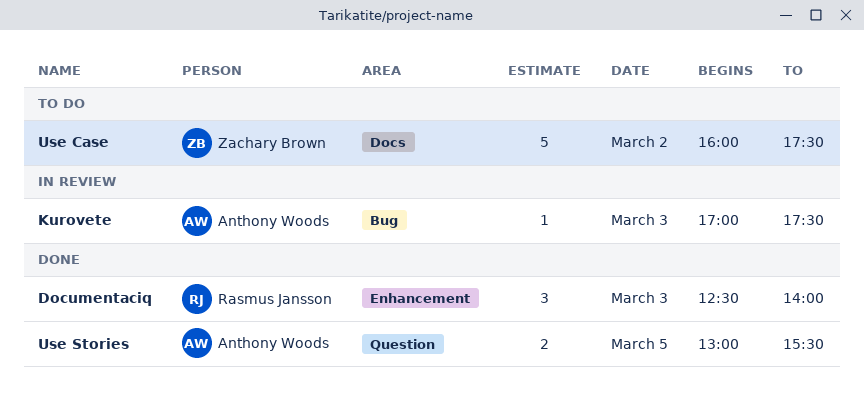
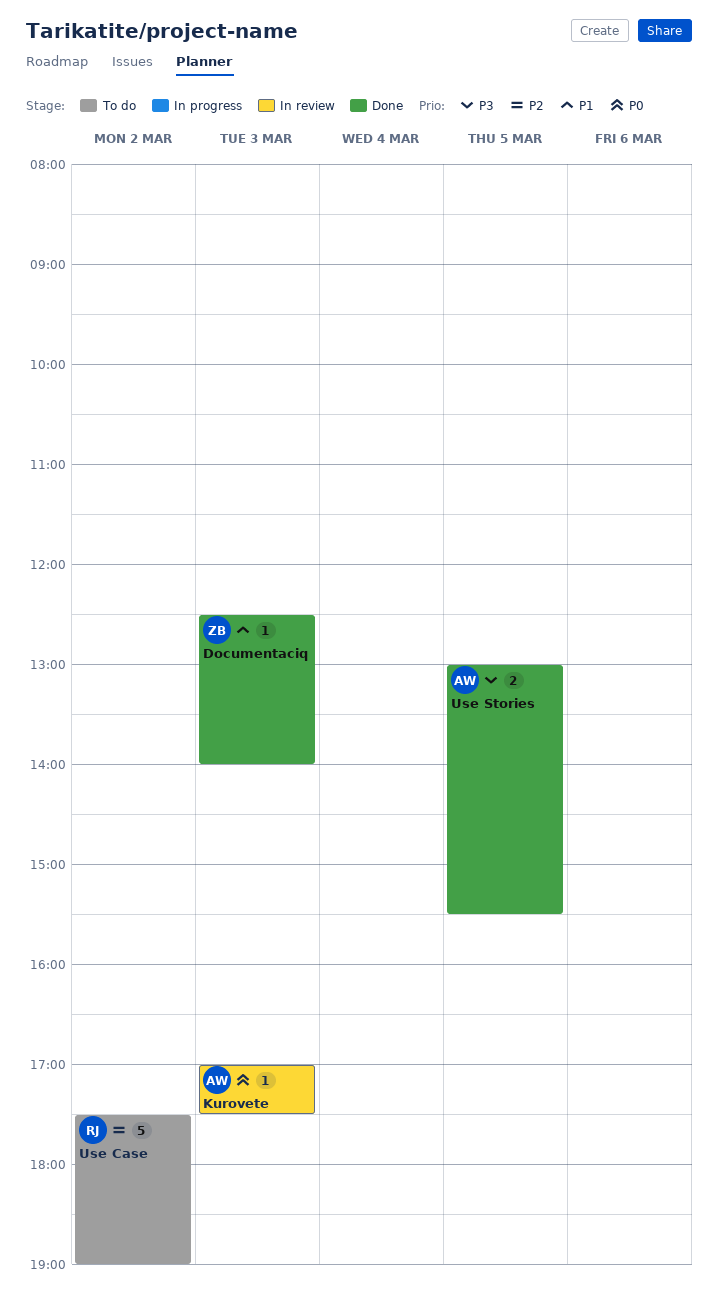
Documentaciq, owner: Rasmus Jansson -> Zachary Brown
Documentaciq, estimate: 3 -> 1
Use Case, owner: Zachary Brown -> Rasmus Jansson
Use Case, begins: 16:00 -> 17:30
Use Case, ends: 17:30 -> 19:00

